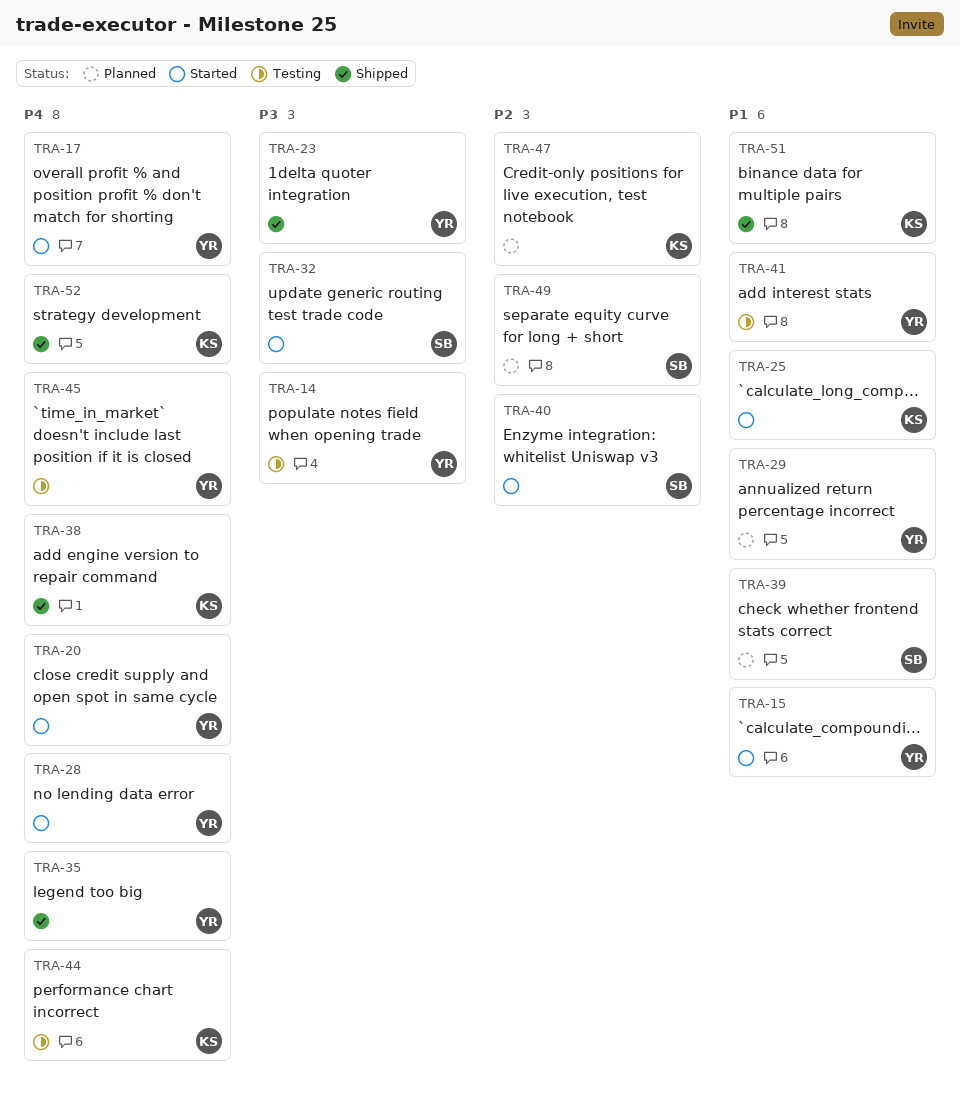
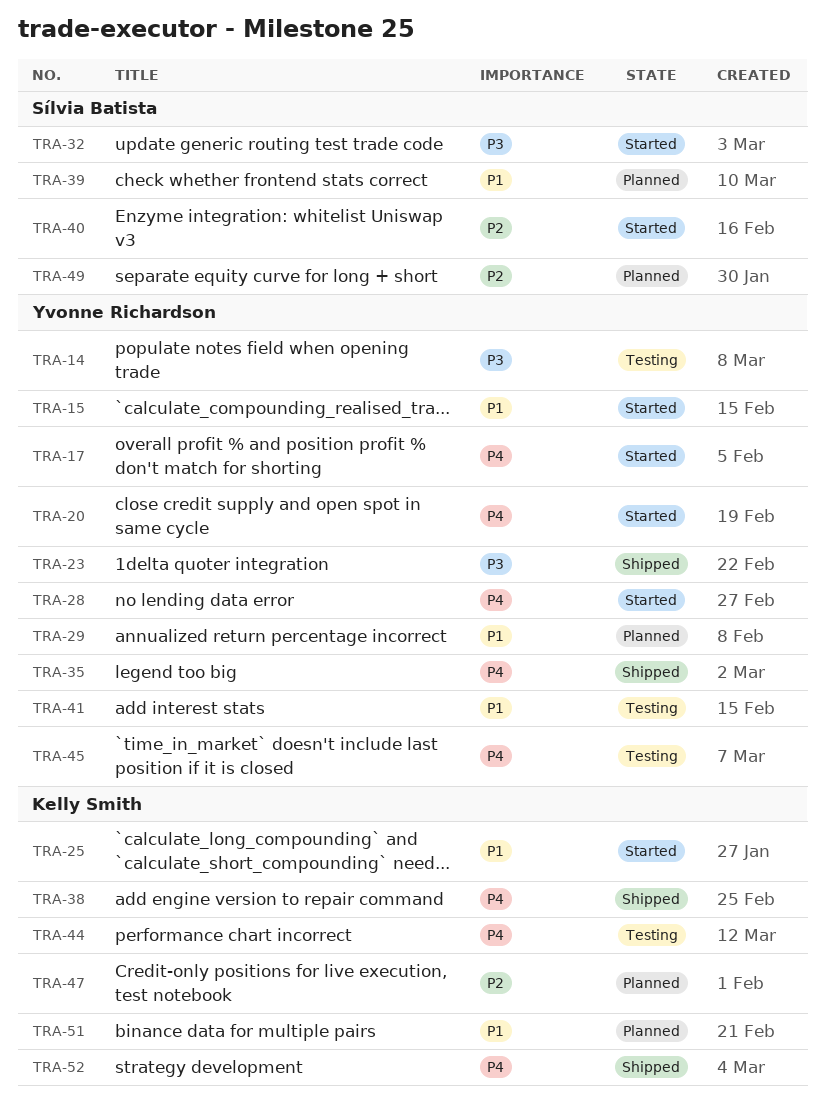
TRA-51, status: Shipped -> Planned

